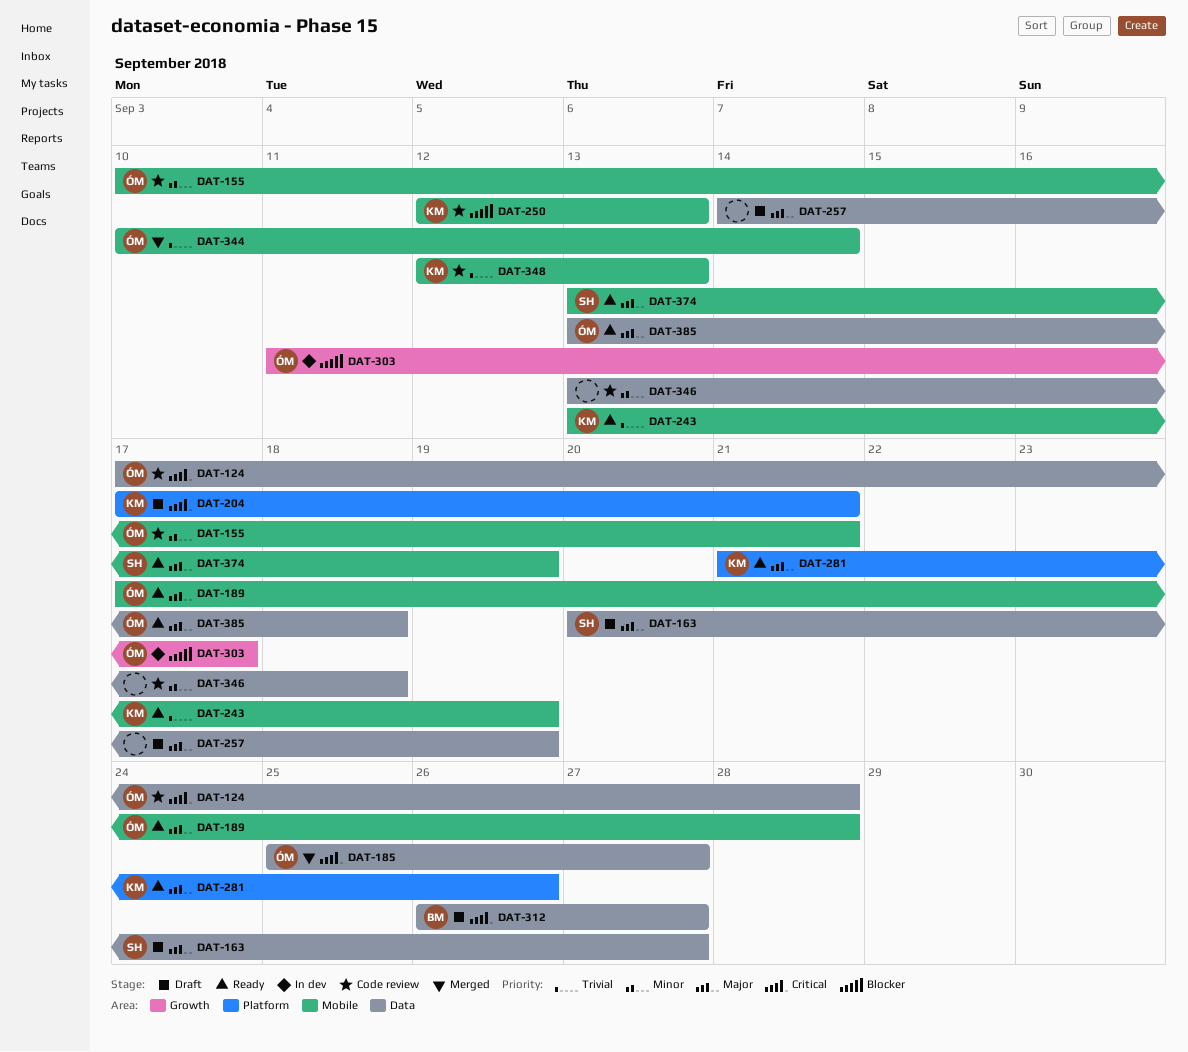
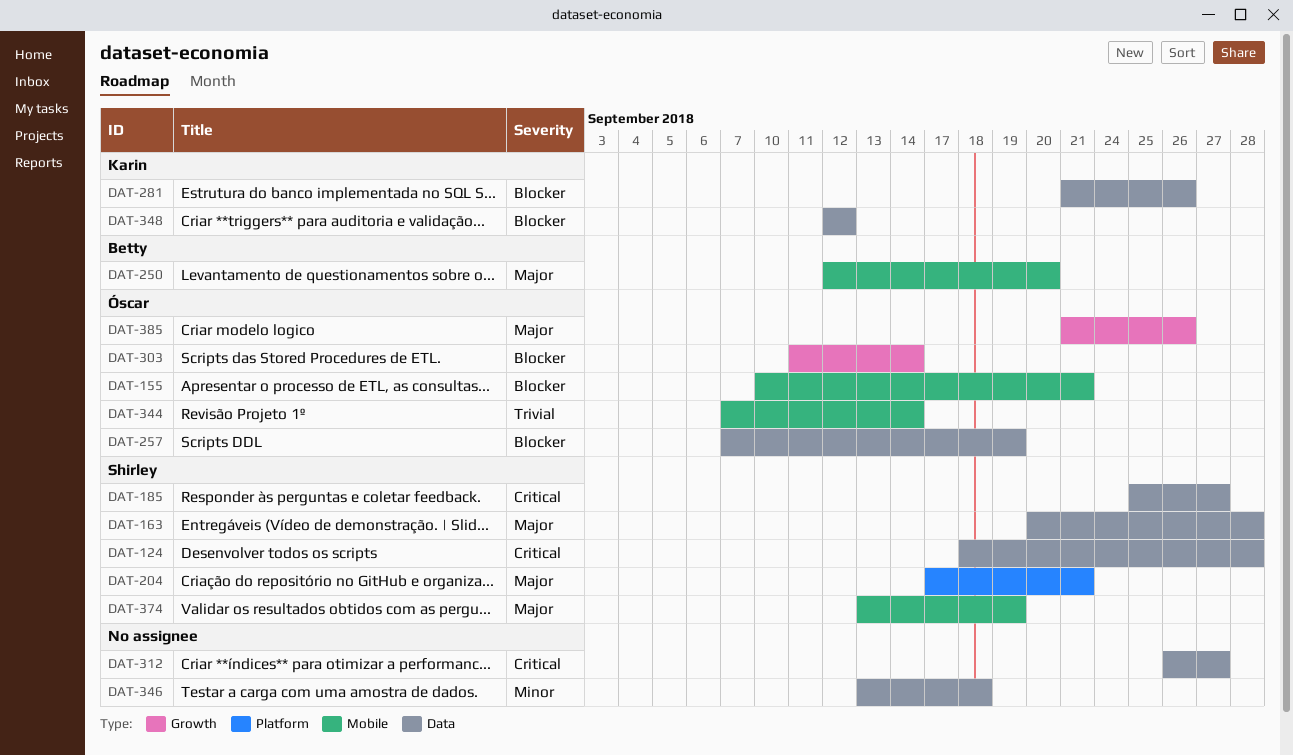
DAT-124, owner: Óscar -> Shirley
DAT-124, start: Sep 17 -> Sep 18
DAT-155, priority: Minor -> Blocker
DAT-163, due: Sep 27 -> Sep 28
DAT-185, owner: Óscar -> Shirley
DAT-189: present -> none
DAT-204, owner: Karin -> Shirley
DAT-204, priority: Critical -> Major
DAT-243: present -> none
DAT-250, owner: Karin -> Betty
DAT-250, priority: Blocker -> Major
DAT-250, due: Sep 13 -> Sep 20
DAT-257, owner: none -> Óscar
DAT-257, priority: Major -> Blocker
DAT-257, start: Sep 14 -> Sep 7
DAT-281, priority: Major -> Blocker
DAT-281, label: Platform -> Data
DAT-303, due: Sep 17 -> Sep 14
DAT-312, owner: Betty -> none
DAT-344, start: Sep 10 -> Sep 7
DAT-348, priority: Trivial -> Blocker
DAT-348, label: Mobile -> Data
DAT-348, due: Sep 13 -> Sep 12
DAT-385, label: Data -> Growth
DAT-385, start: Sep 13 -> Sep 21
DAT-385, due: Sep 18 -> Sep 26

